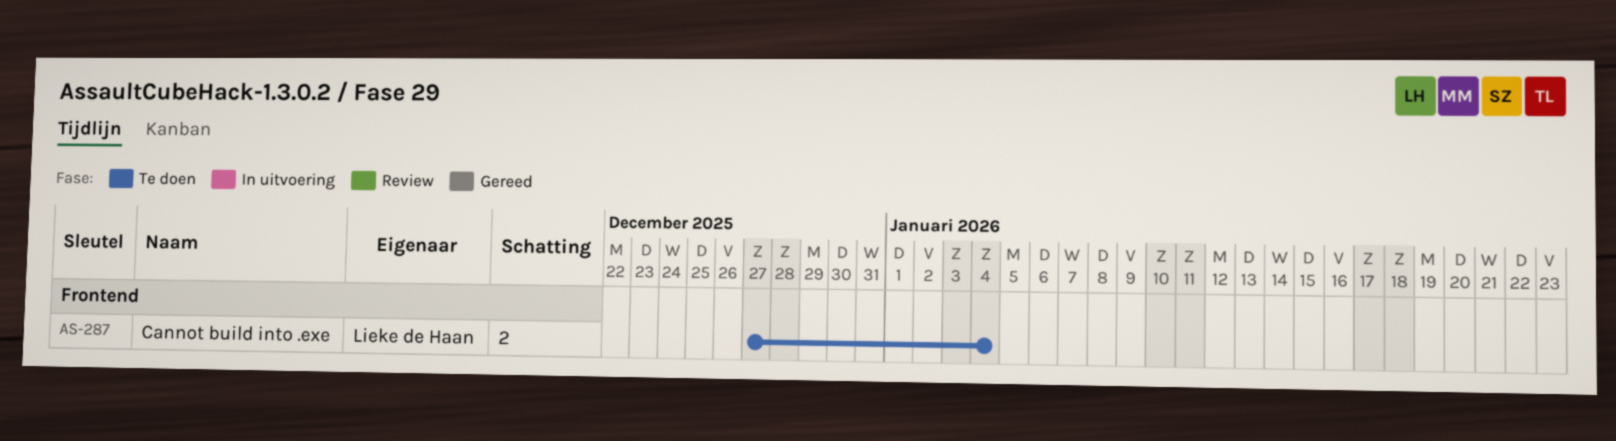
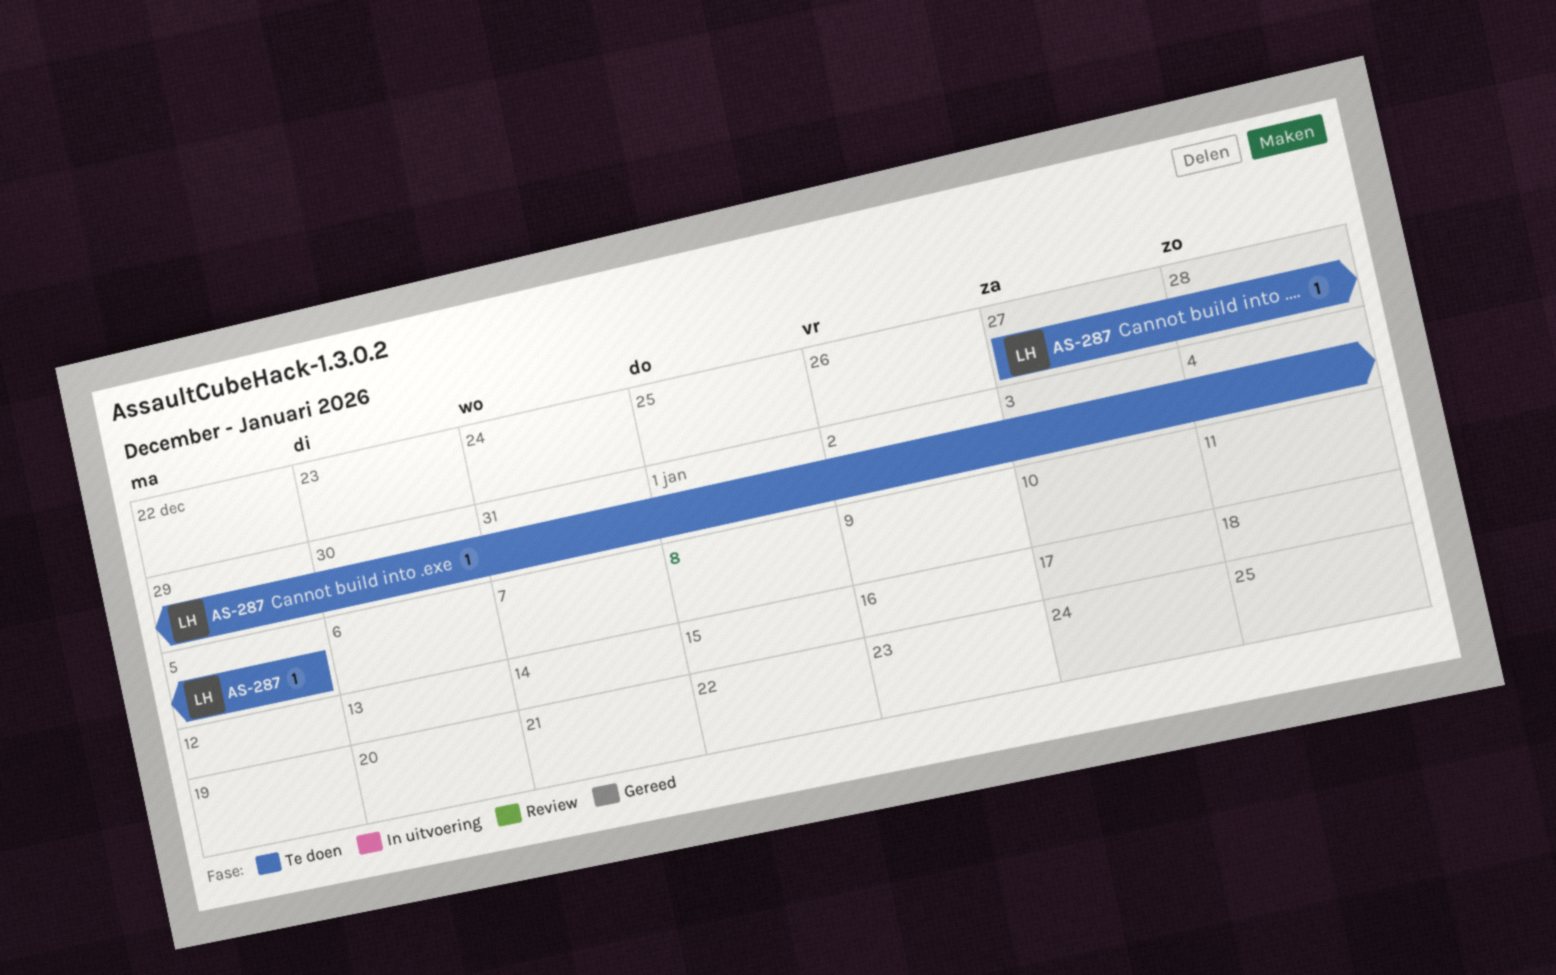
AS-287, estimate: 2 -> 1
AS-287, due: Jan 4 -> Jan 5

